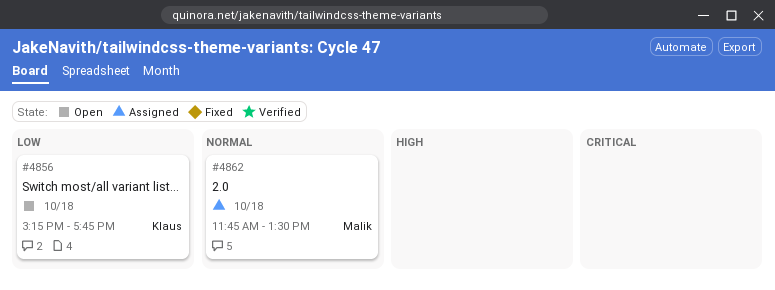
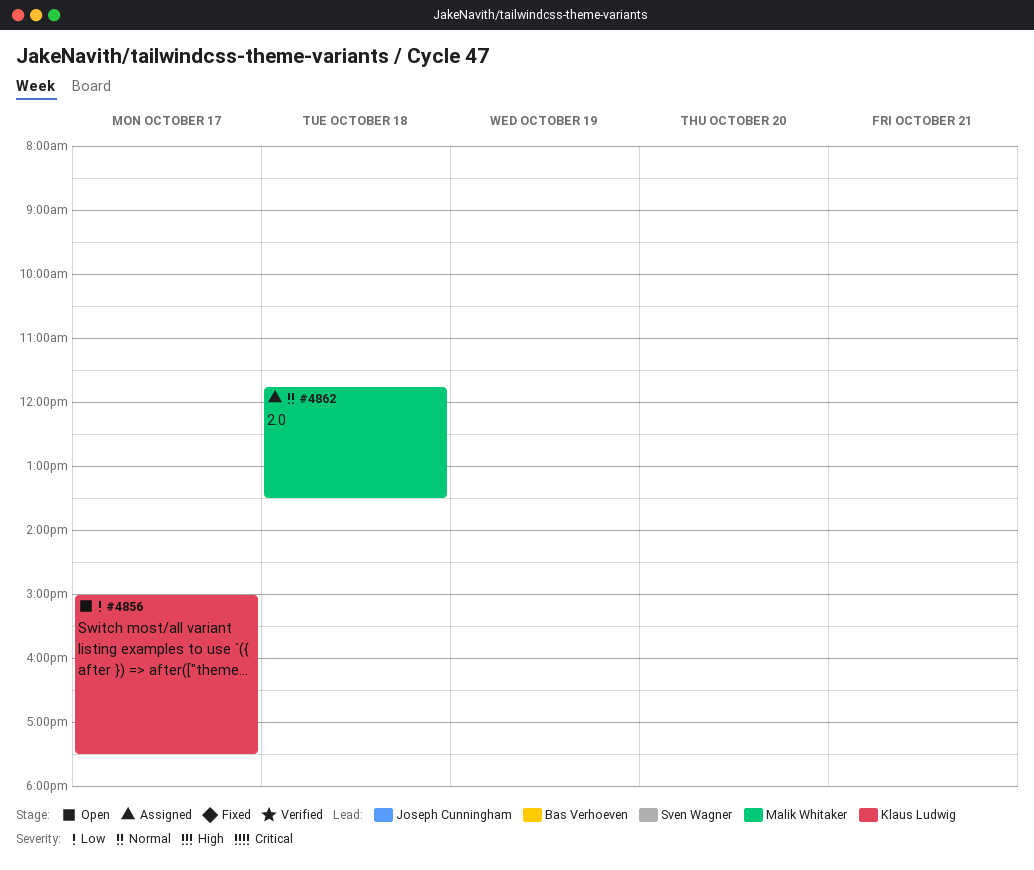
#4856, day: Oct 18 -> Oct 17
#4856, begins: 15:15 -> 15:00
#4856, ends: 17:45 -> 17:30

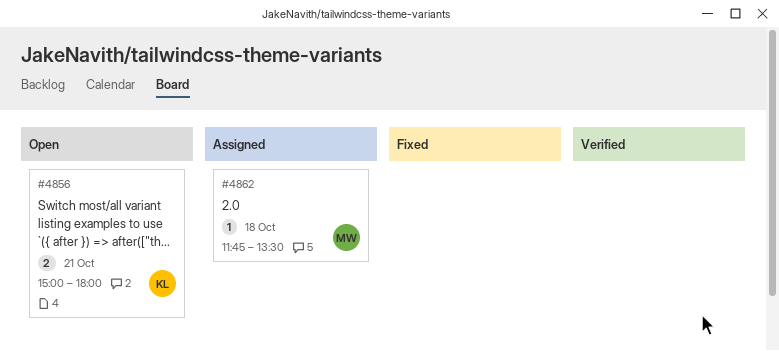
#4856, day: Oct 17 -> Oct 21
#4856, ends: 17:30 -> 18:00

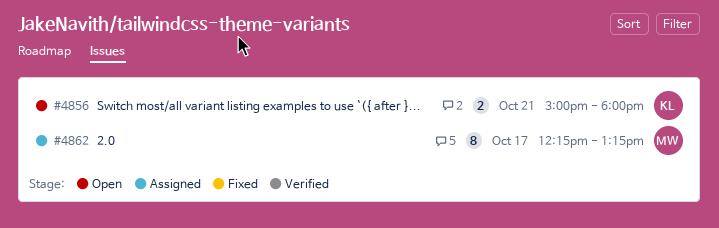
#4862, estimate: 1 -> 8
#4862, day: Oct 18 -> Oct 17
#4862, begins: 11:45 -> 12:15
#4862, ends: 13:30 -> 13:15

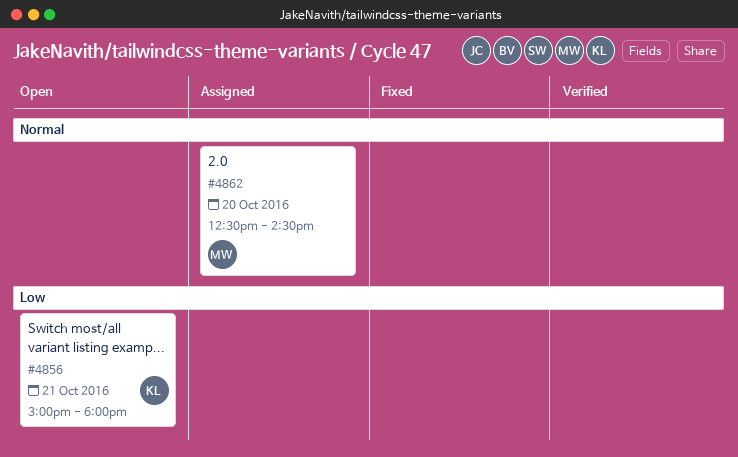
#4862, day: Oct 17 -> Oct 20
#4862, begins: 12:15 -> 12:30
#4862, ends: 13:15 -> 14:30

